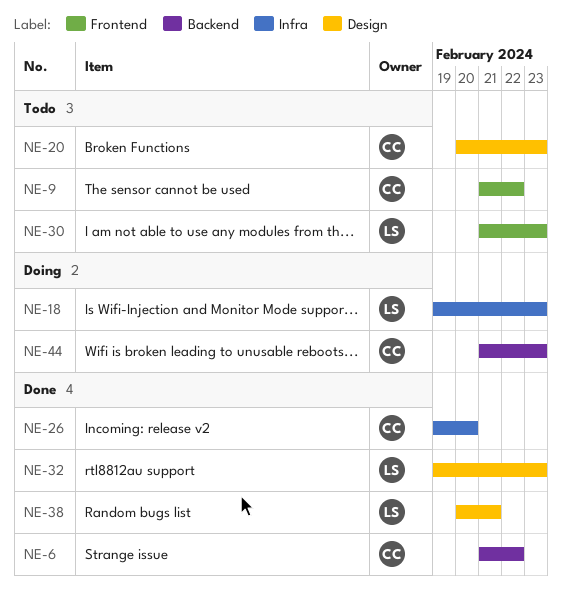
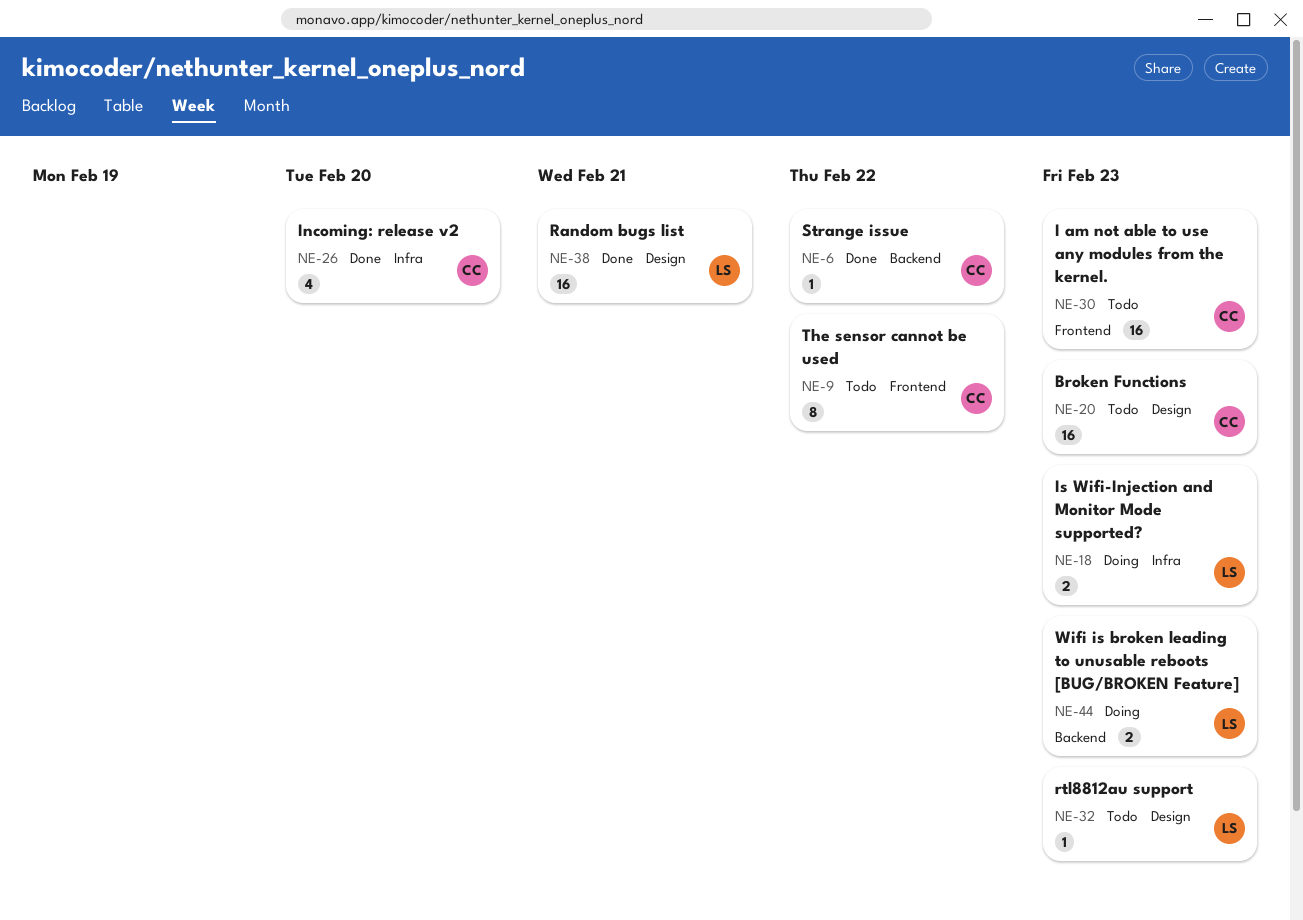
NE-30, owner: LS -> CC
NE-32, status: Done -> Todo
NE-44, owner: CC -> LS

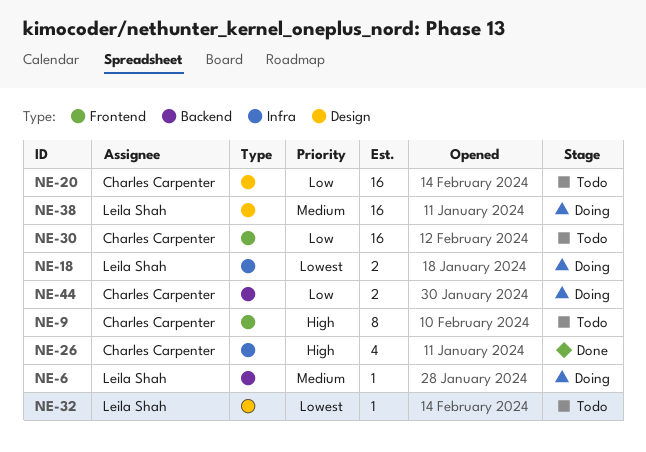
NE-6, status: Done -> Doing
NE-6, owner: Charles Carpenter -> Leila Shah
NE-38, status: Done -> Doing
NE-44, owner: Leila Shah -> Charles Carpenter

